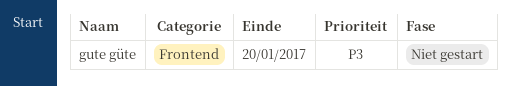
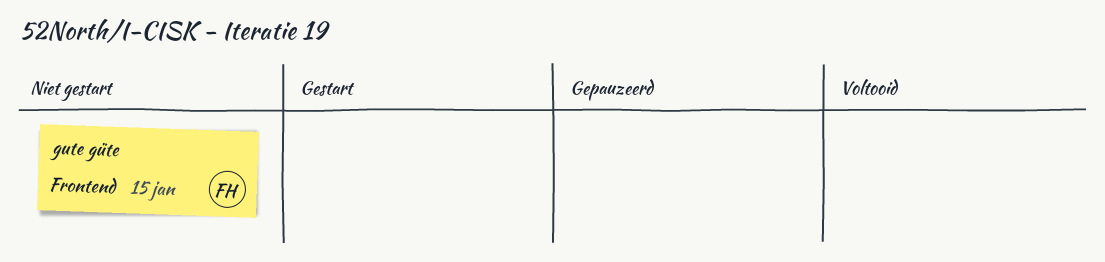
gute güte, due: Jan 20 -> Jan 15

